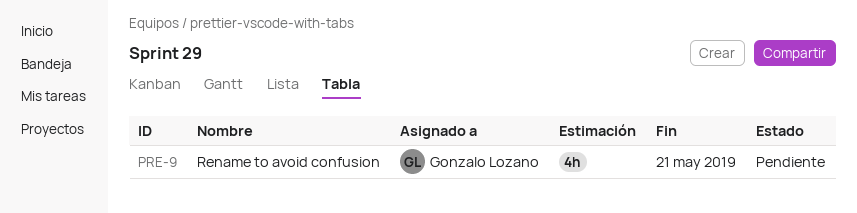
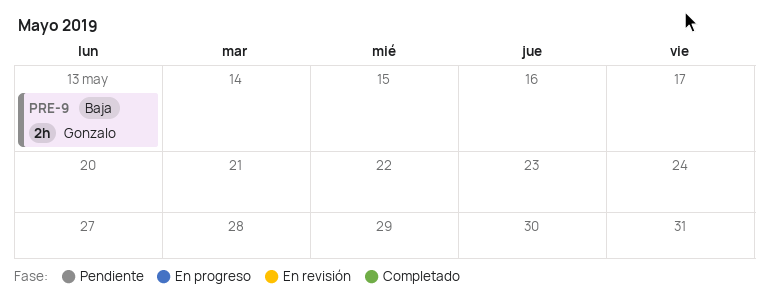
PRE-9, estimate: 4h -> 2h
PRE-9, due: May 21 -> May 13

